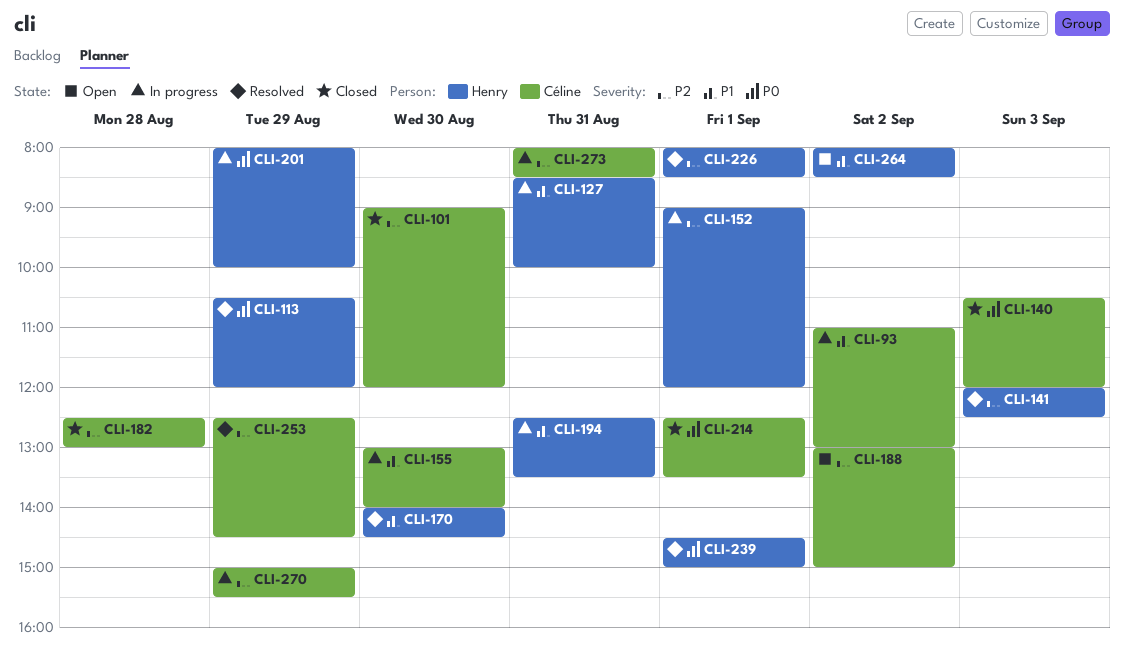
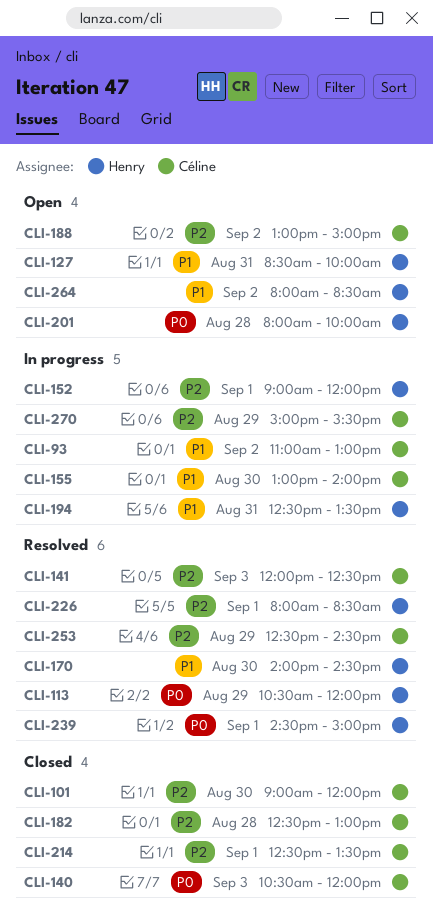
CLI-127, status: In progress -> Open
CLI-141, owner: Henry -> Céline
CLI-201, status: In progress -> Open
CLI-201, day: Aug 29 -> Aug 28
CLI-214, priority: P0 -> P2
CLI-273: present -> none

